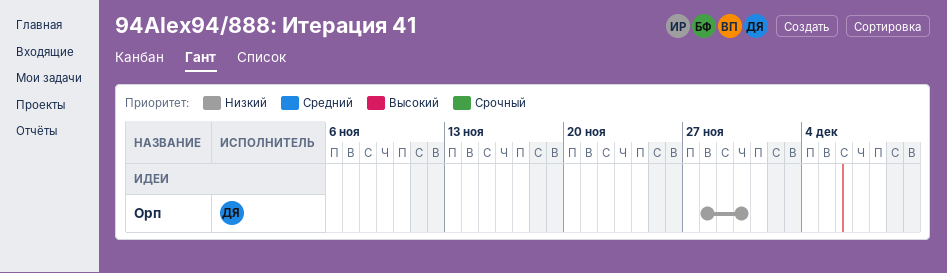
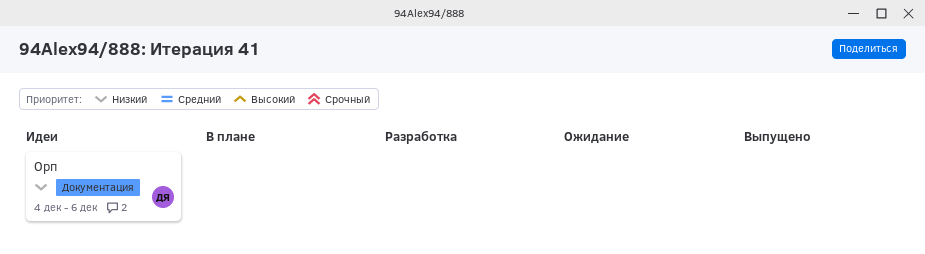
Орп, start: Nov 28 -> Dec 4
Орп, due: Nov 30 -> Dec 6

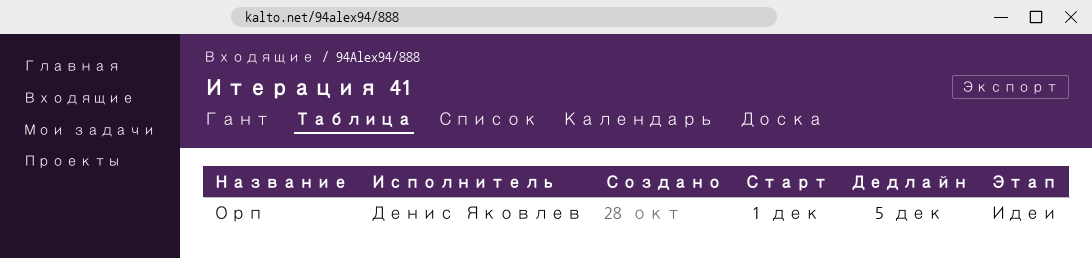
Орп, start: Dec 4 -> Dec 1
Орп, due: Dec 6 -> Dec 5

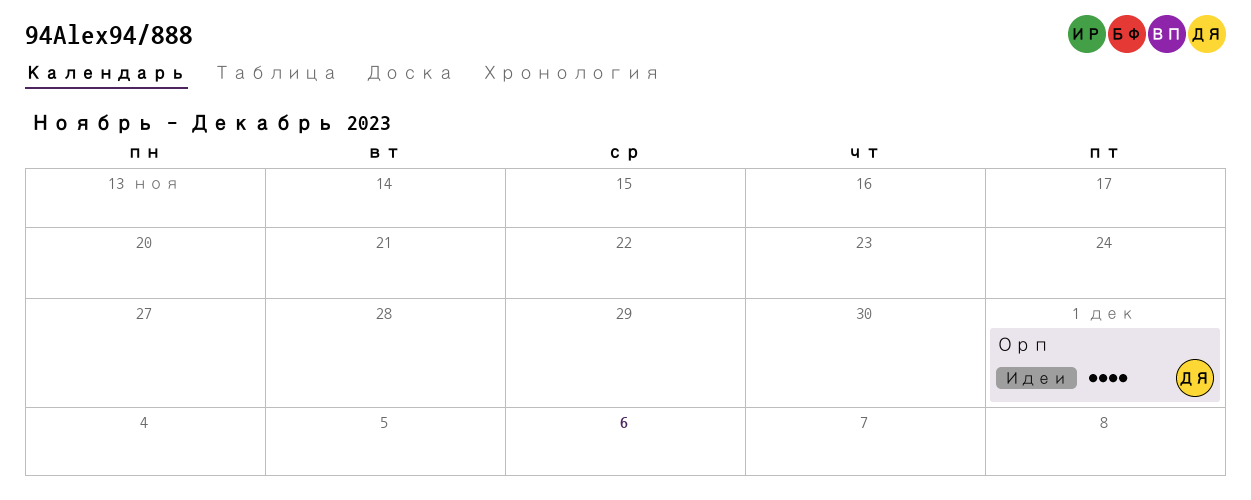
Орп, due: Dec 5 -> Dec 1

